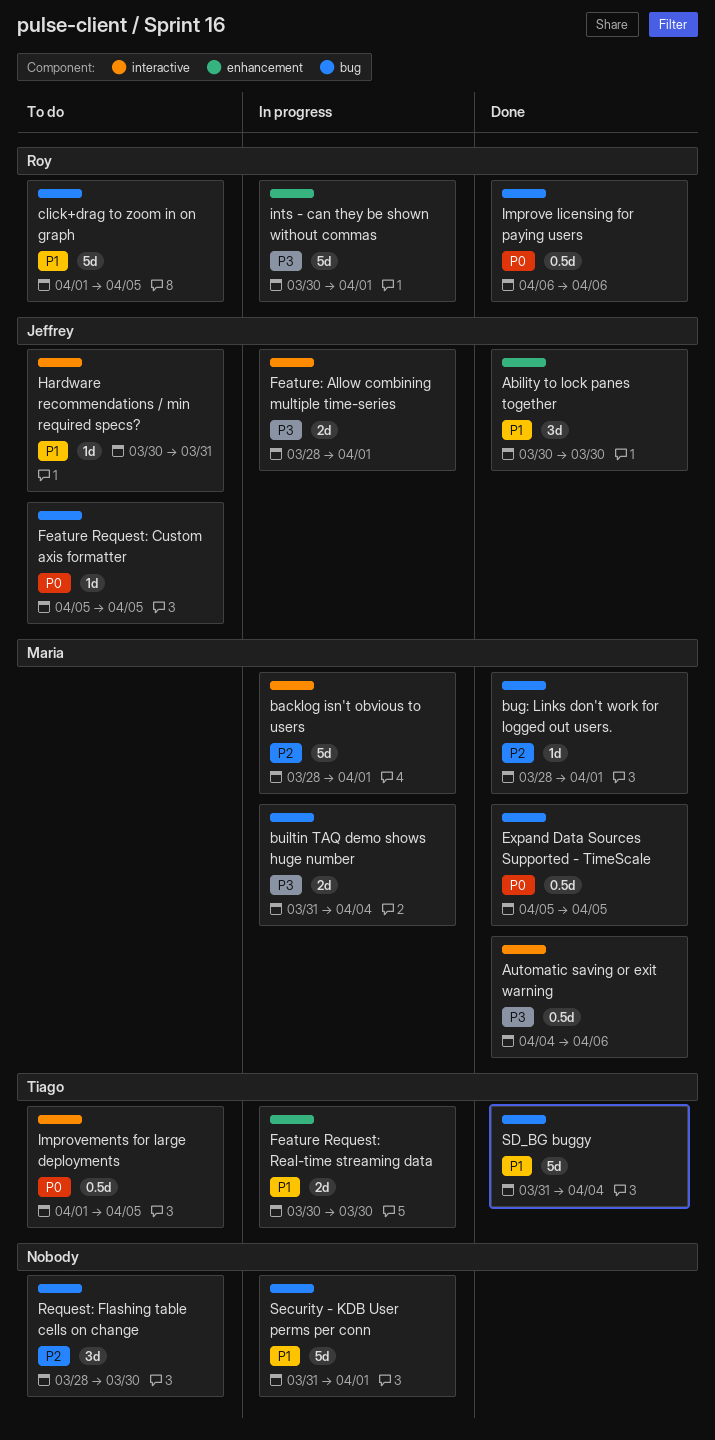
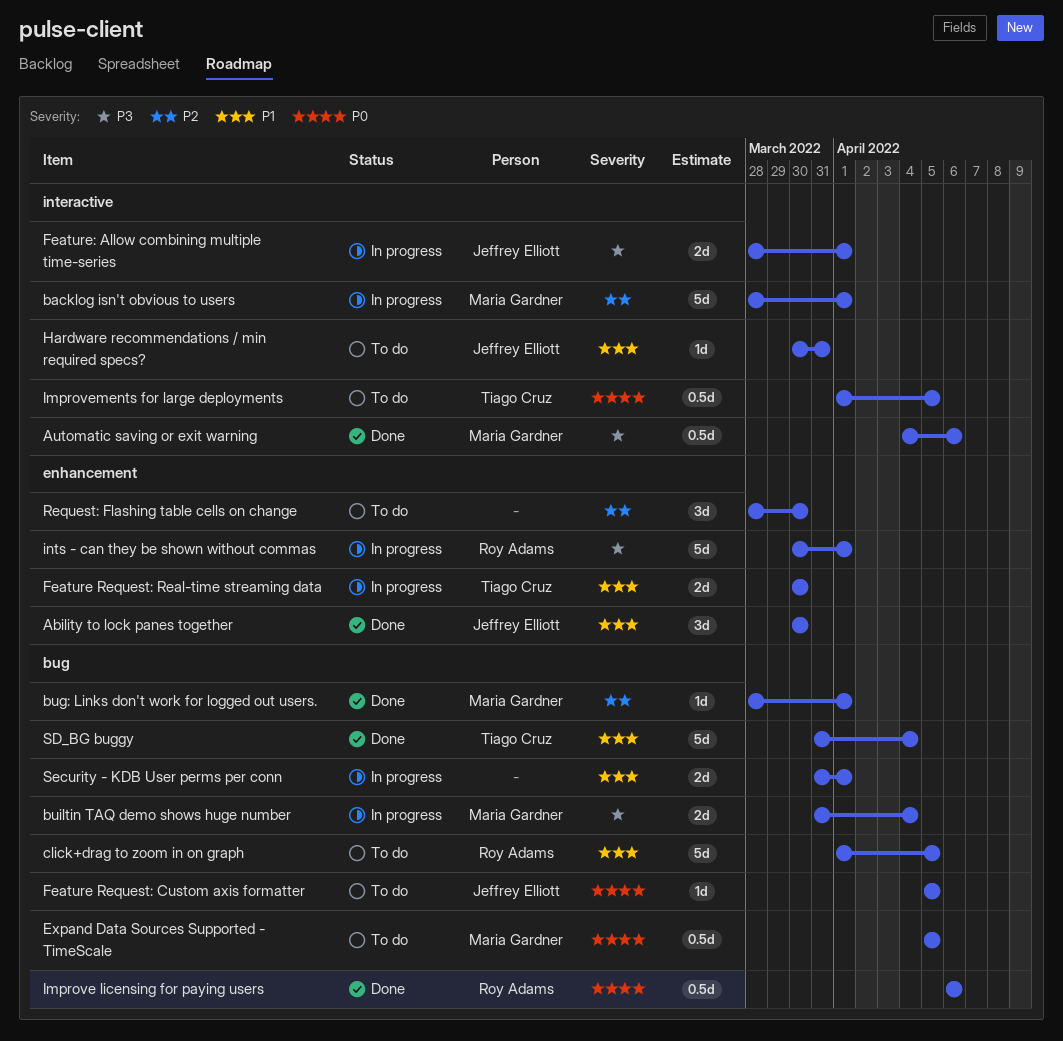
Expand Data Sources Supported - TimeScale, status: Done -> To do
Request: Flashing table cells on change, label: bug -> enhancement
Security - KDB User perms per conn, estimate: 5d -> 2d

